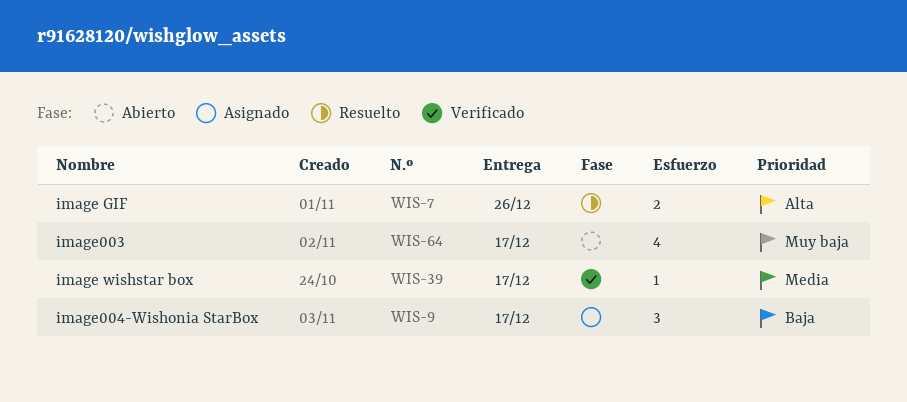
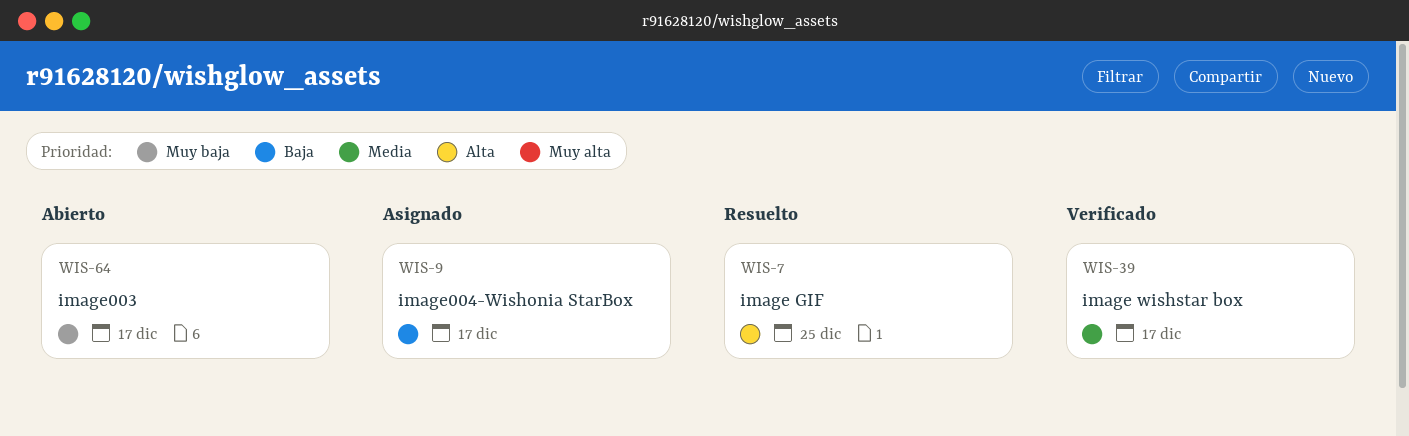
WIS-7, due: Dec 26 -> Dec 25

